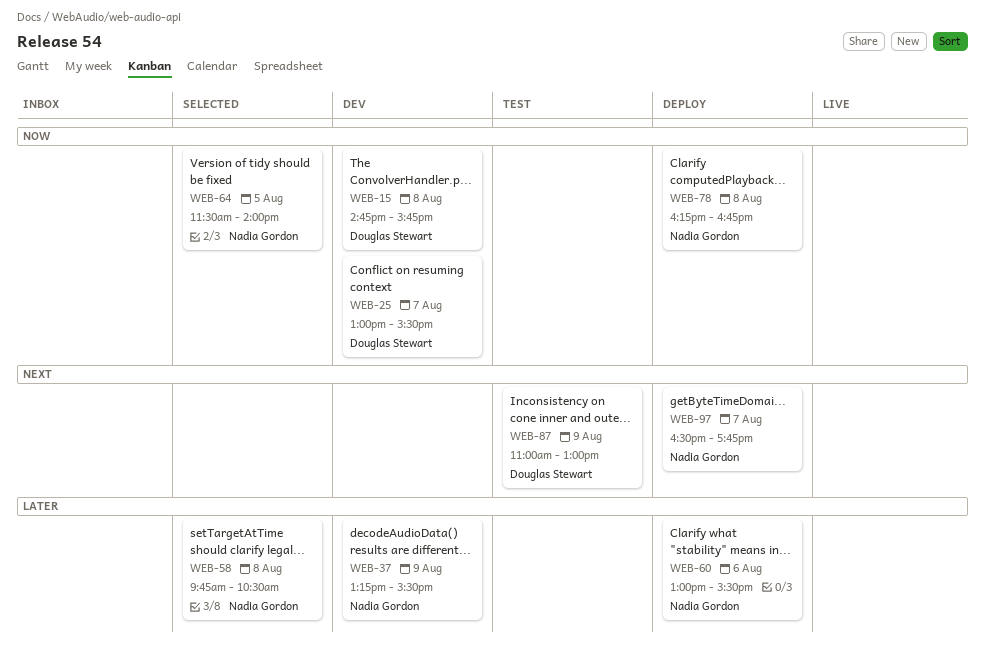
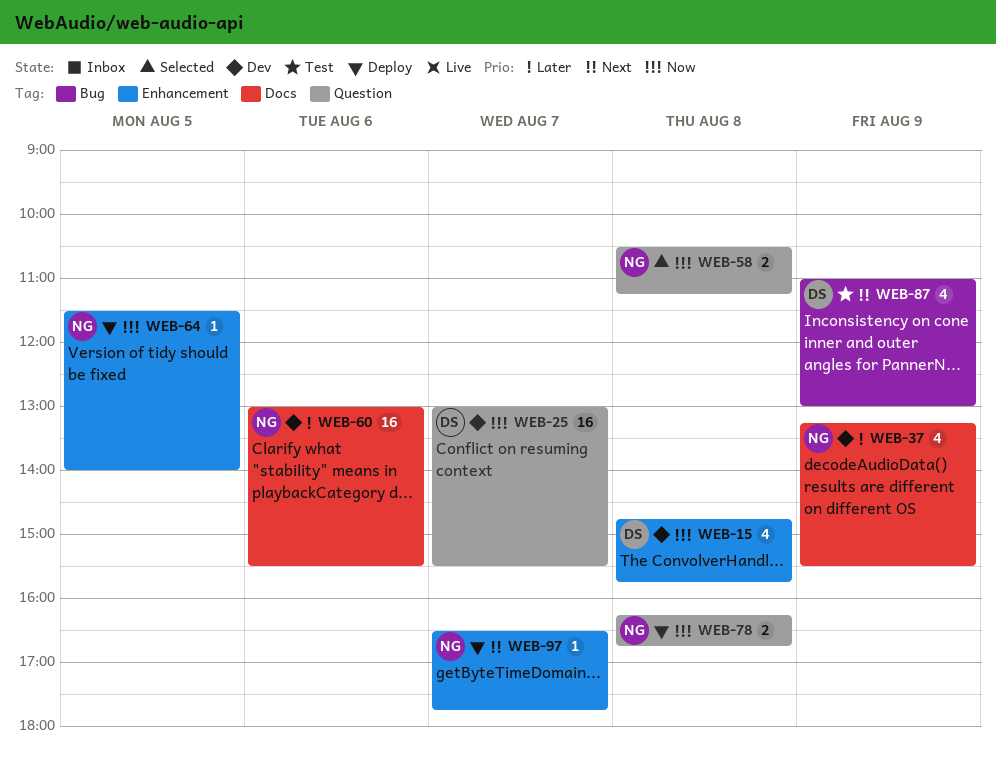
WEB-58, priority: Later -> Now
WEB-58, begins: 09:45 -> 10:30
WEB-58, ends: 10:30 -> 11:15
WEB-60, status: Deploy -> Dev
WEB-64, status: Selected -> Deploy

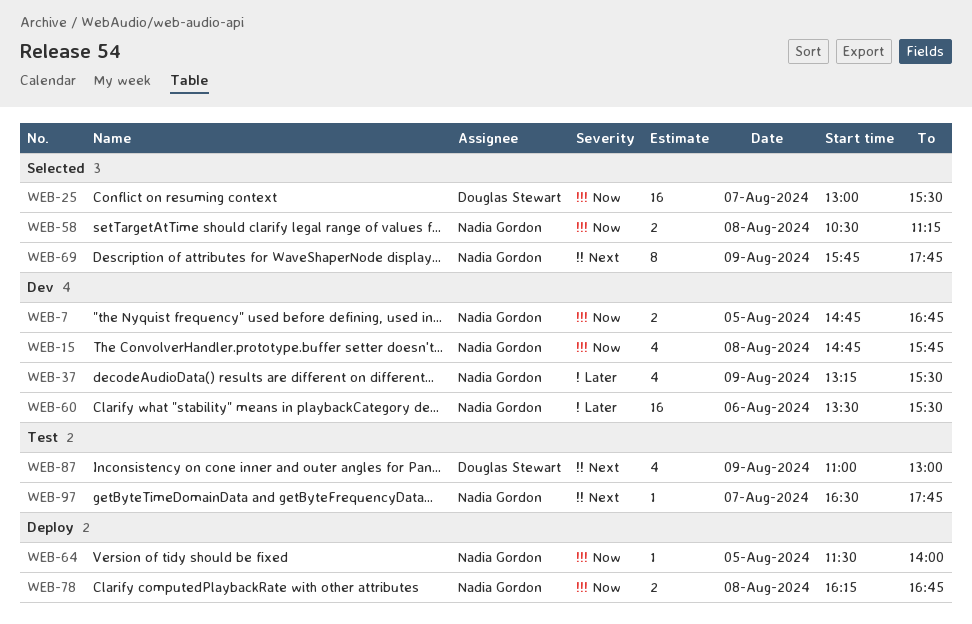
WEB-7: none -> present
WEB-15, owner: Douglas Stewart -> Nadia Gordon
WEB-25, status: Dev -> Selected
WEB-60, begins: 13:00 -> 13:30
WEB-69: none -> present
WEB-97, status: Deploy -> Test

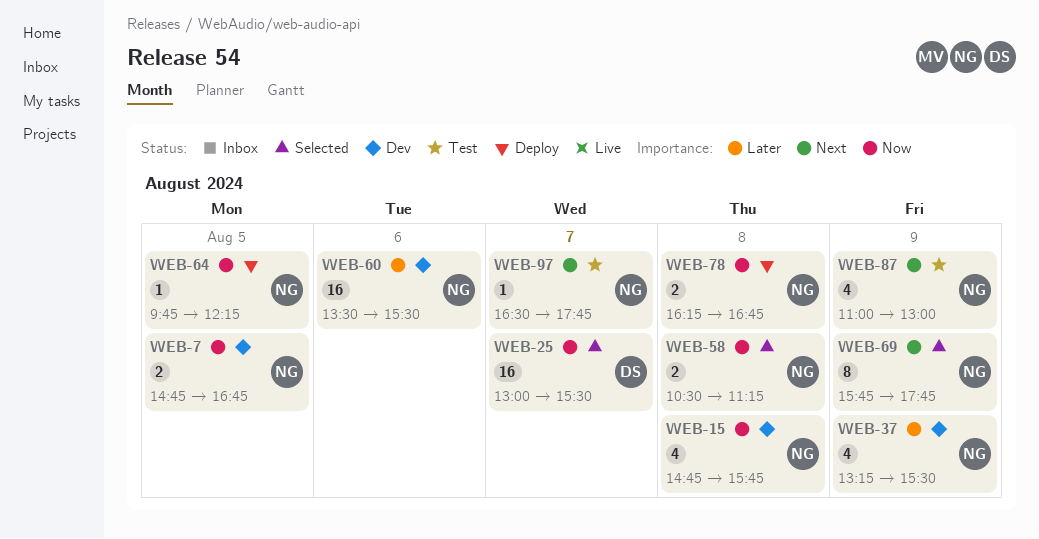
WEB-64, begins: 11:30 -> 09:45
WEB-64, ends: 14:00 -> 12:15
WEB-87, owner: Douglas Stewart -> Nadia Gordon

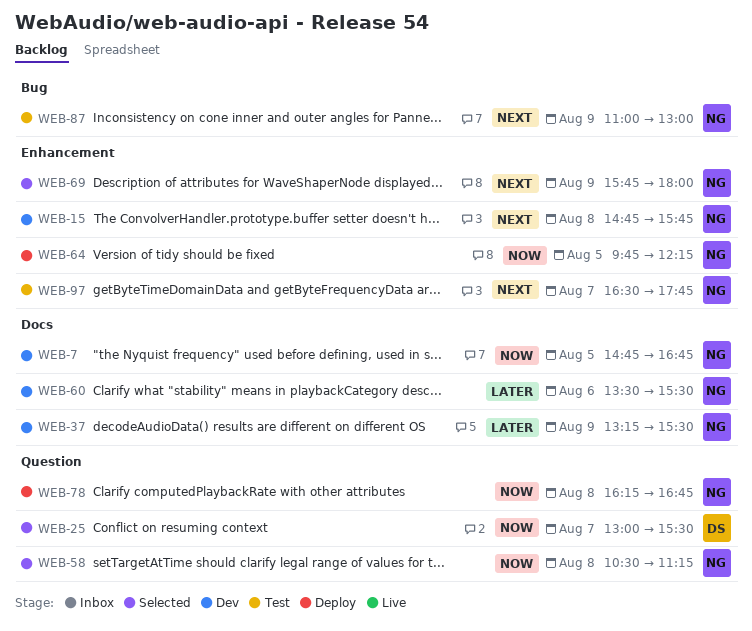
WEB-15, priority: Now -> Next
WEB-69, ends: 17:45 -> 18:00

